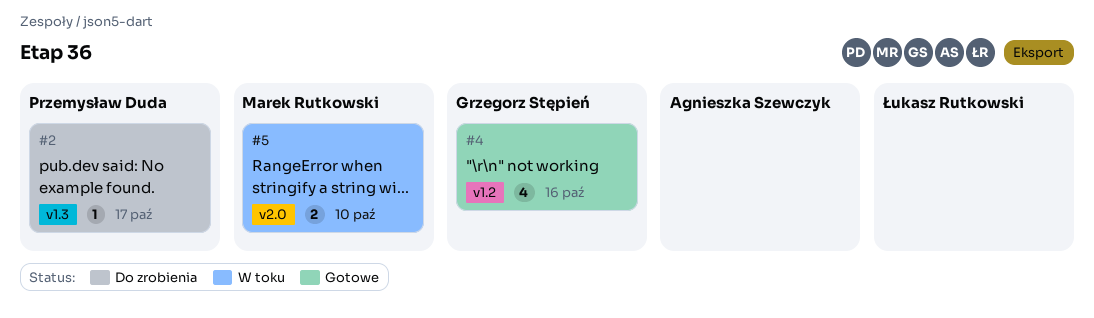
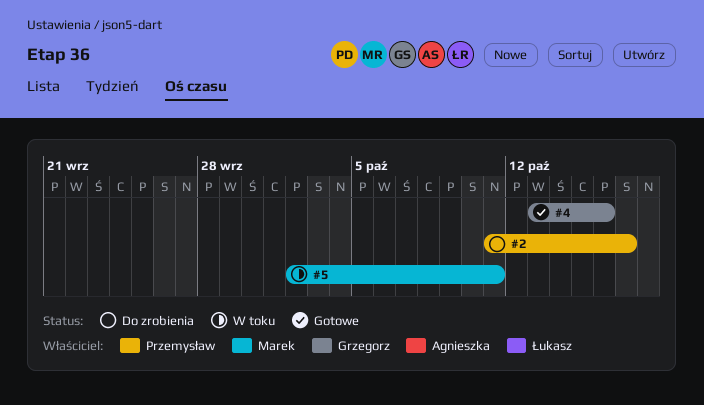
#5, due: Oct 10 -> Oct 11

